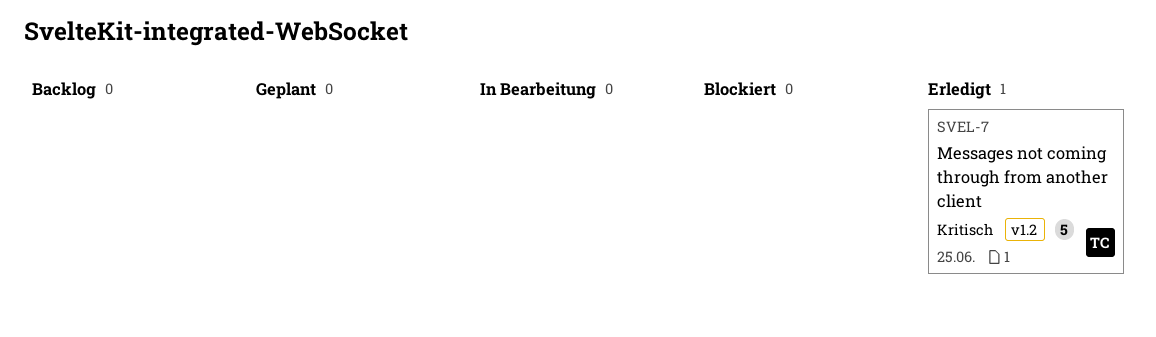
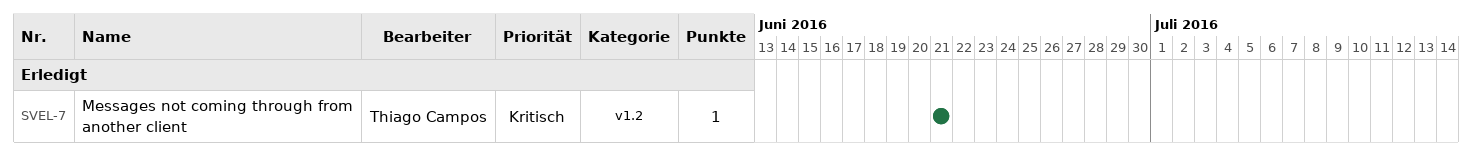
SVEL-7, estimate: 5 -> 1
SVEL-7, due: Jun 25 -> Jun 21

